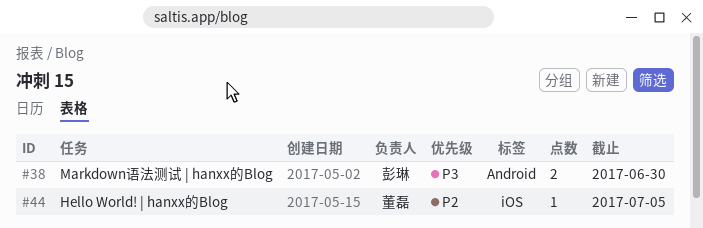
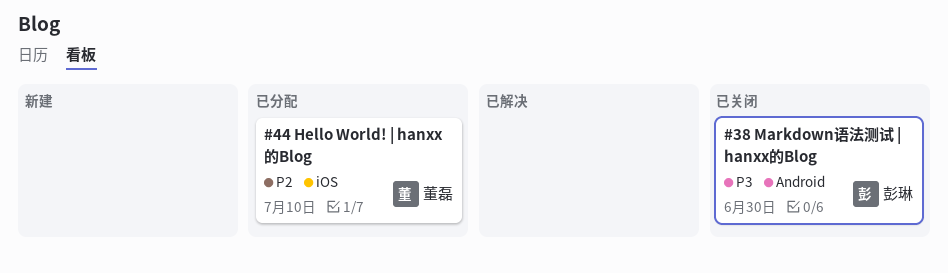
#44, due: Jul 5 -> Jul 10

